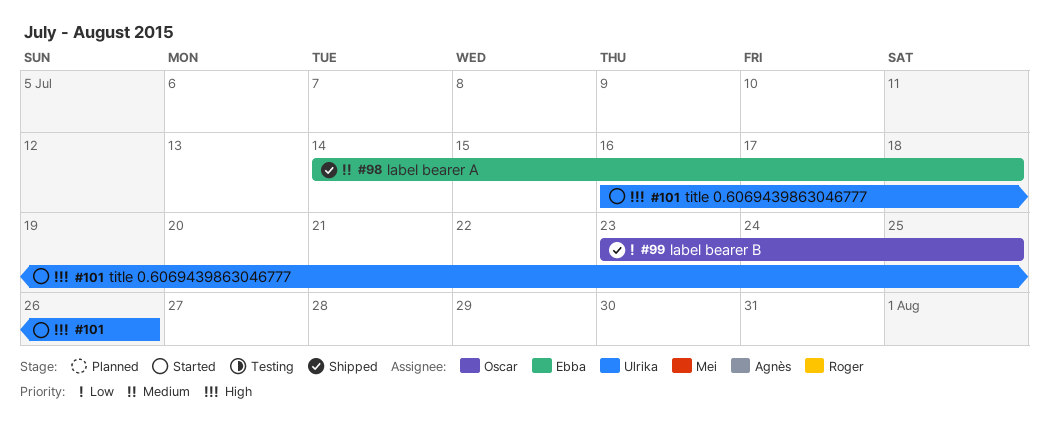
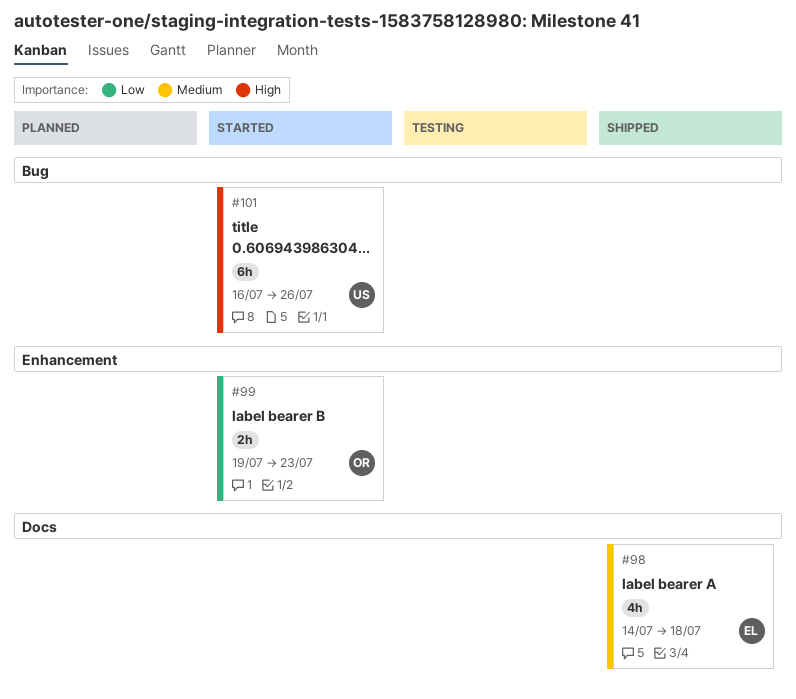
#99, status: Shipped -> Started
#99, start: Jul 23 -> Jul 19
#99, due: Jul 25 -> Jul 23

